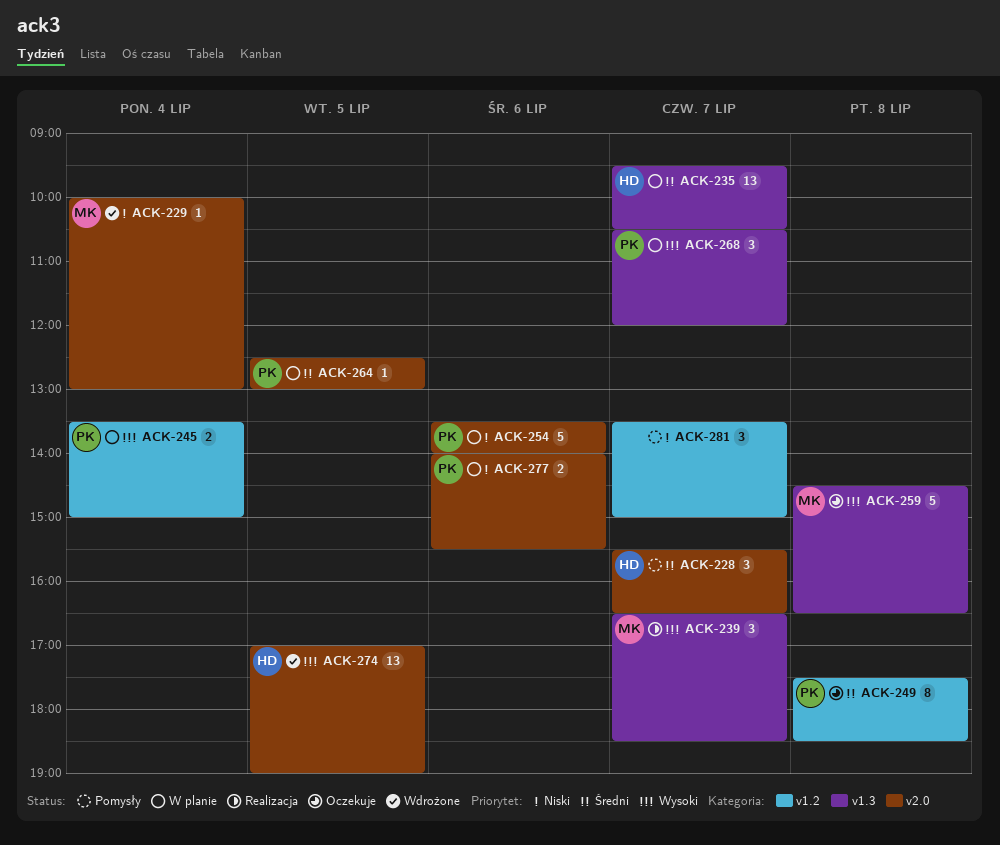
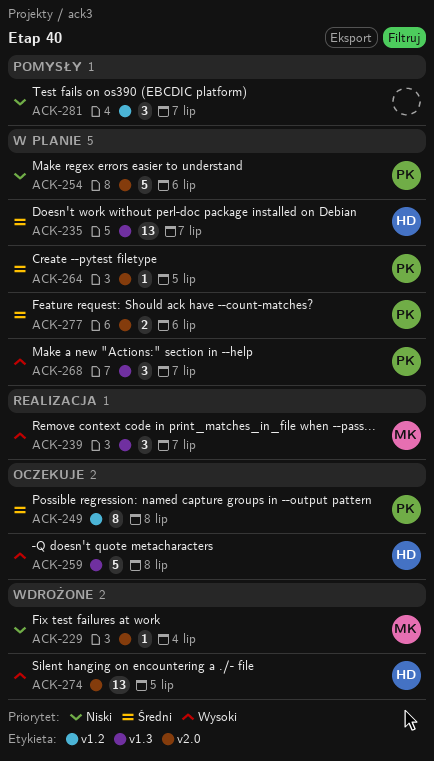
ACK-228: present -> none
ACK-245: present -> none
ACK-259, owner: MK -> HD
ACK-277, priority: Niski -> Średni

